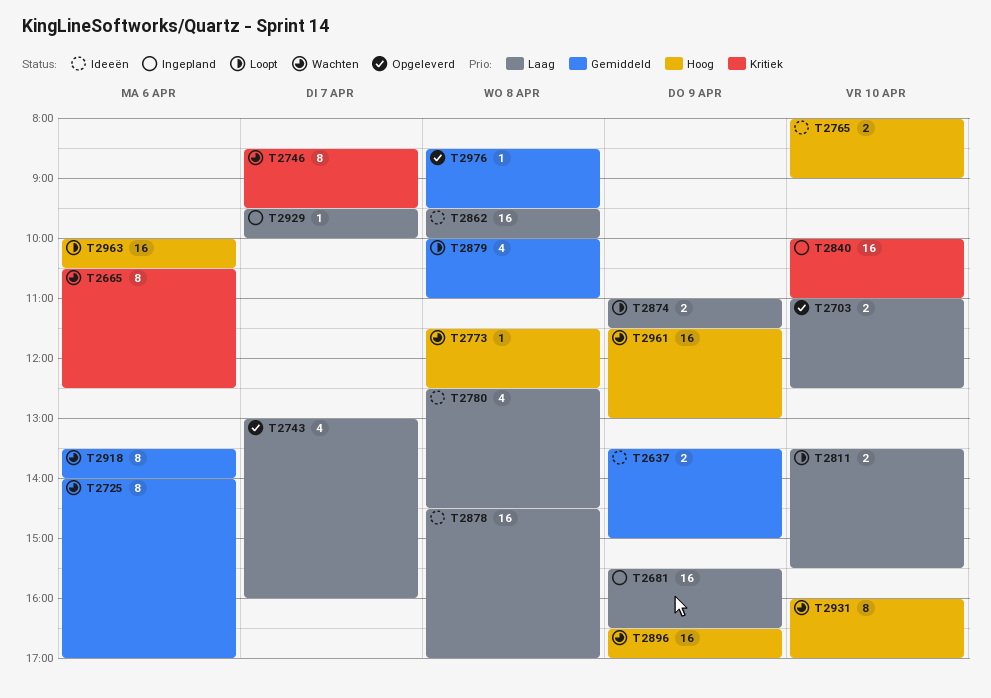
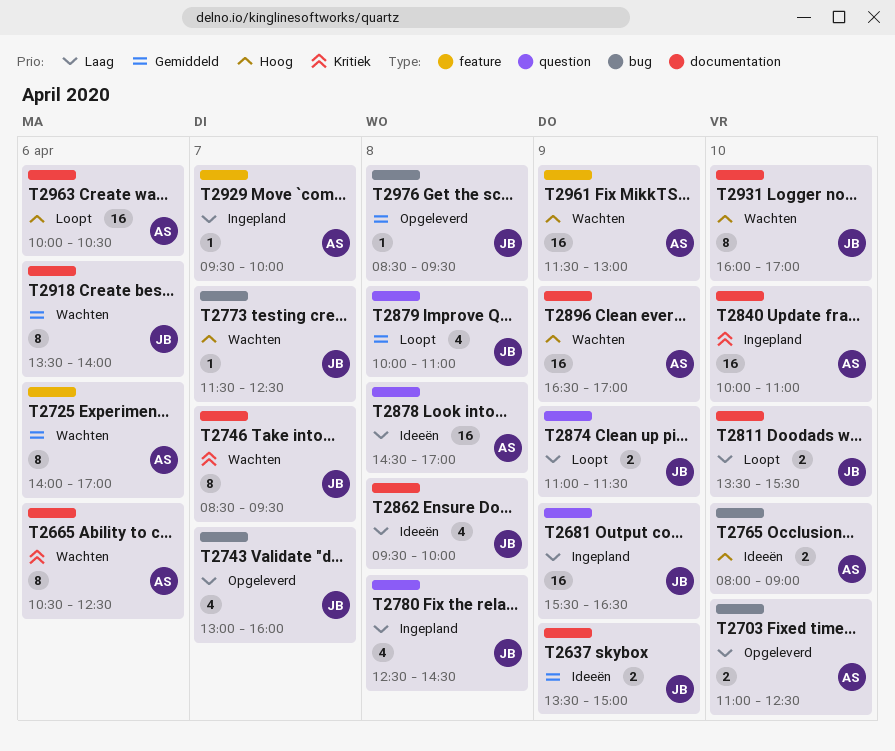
T2773, day: Apr 8 -> Apr 7
T2780, status: Ideeën -> Ingepland
T2862, estimate: 16 -> 4

